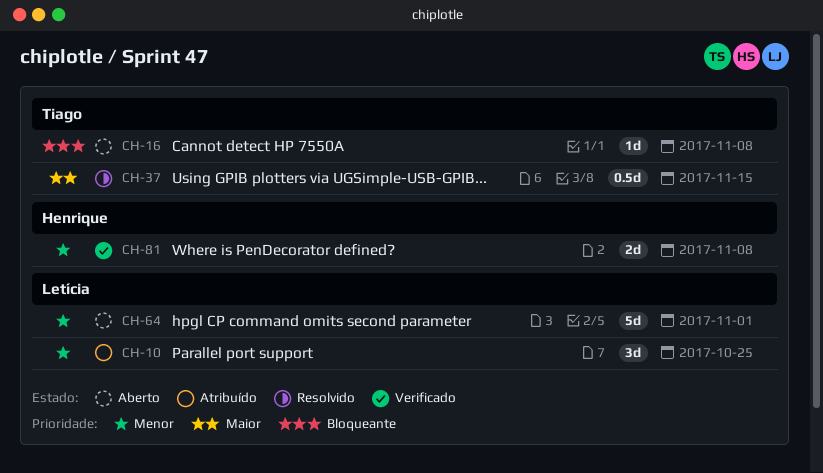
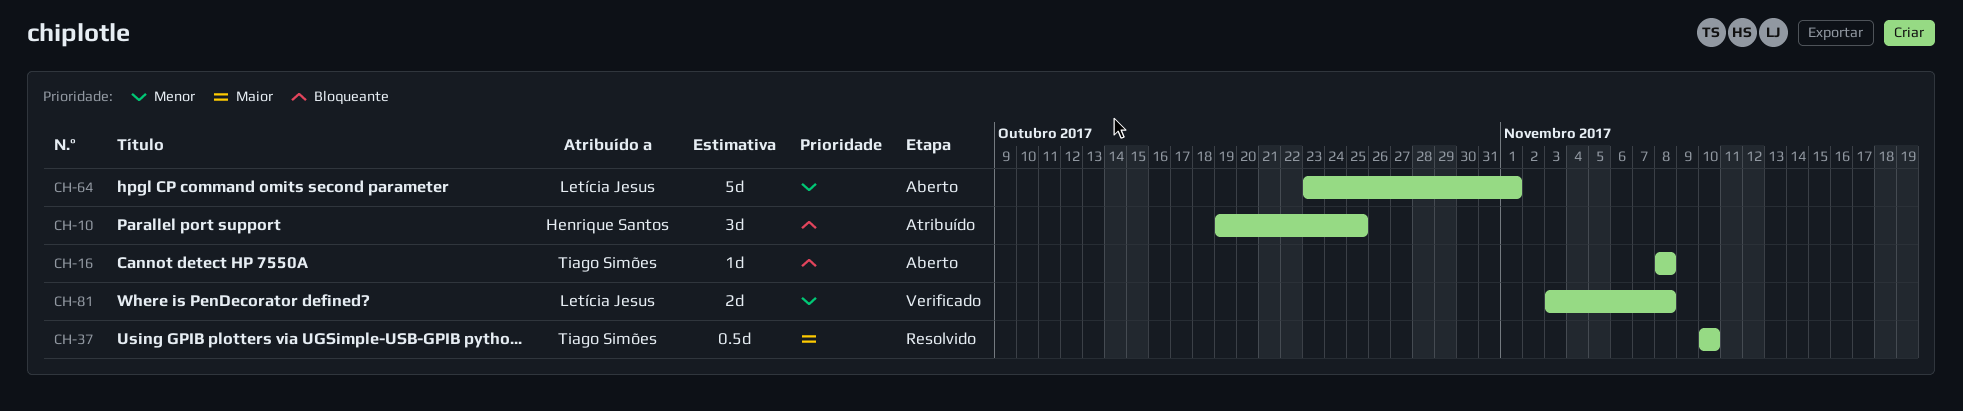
CH-10, owner: Letícia Jesus -> Henrique Santos
CH-10, priority: Menor -> Bloqueante
CH-37, due: Nov 15 -> Nov 10
CH-81, owner: Henrique Santos -> Letícia Jesus

